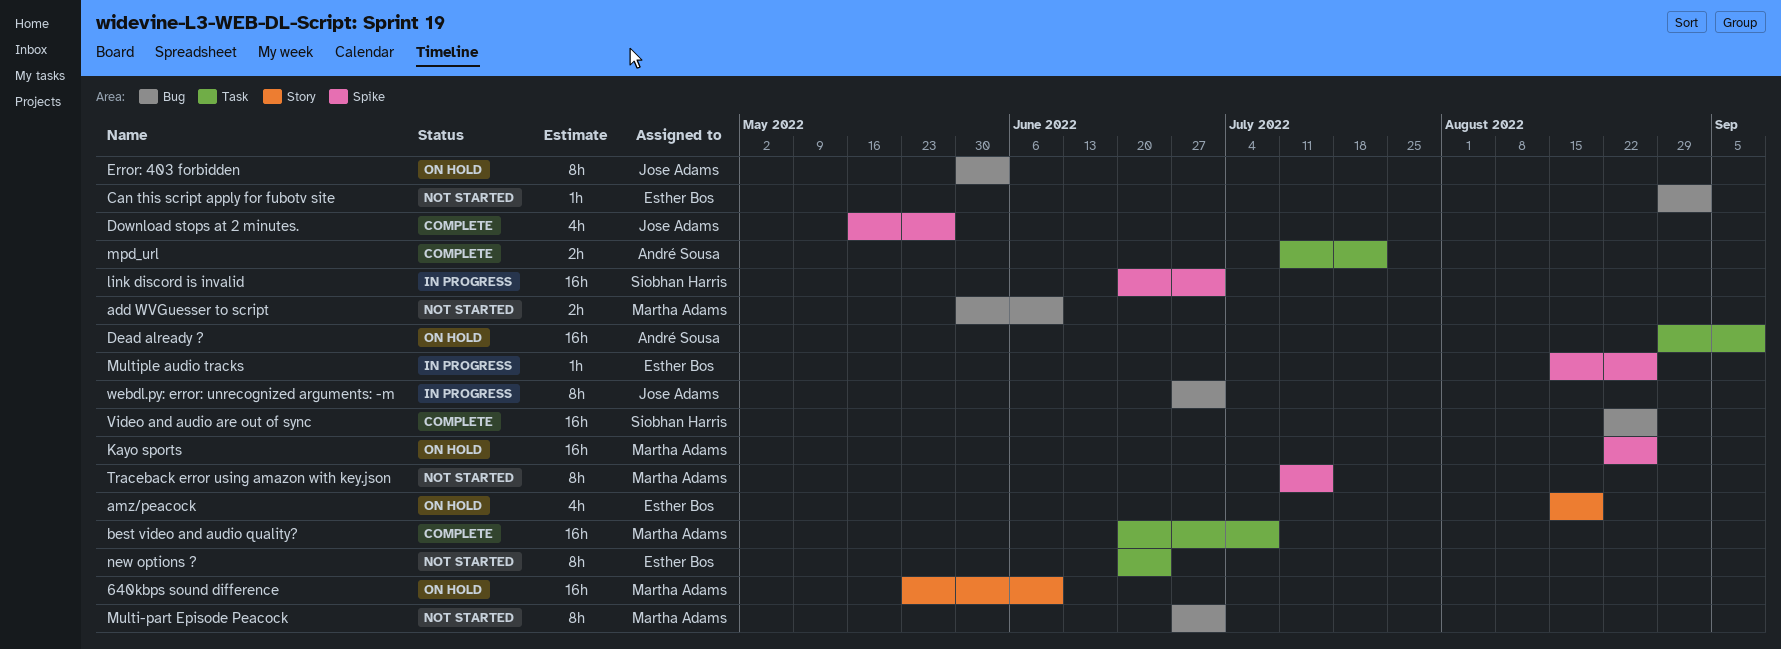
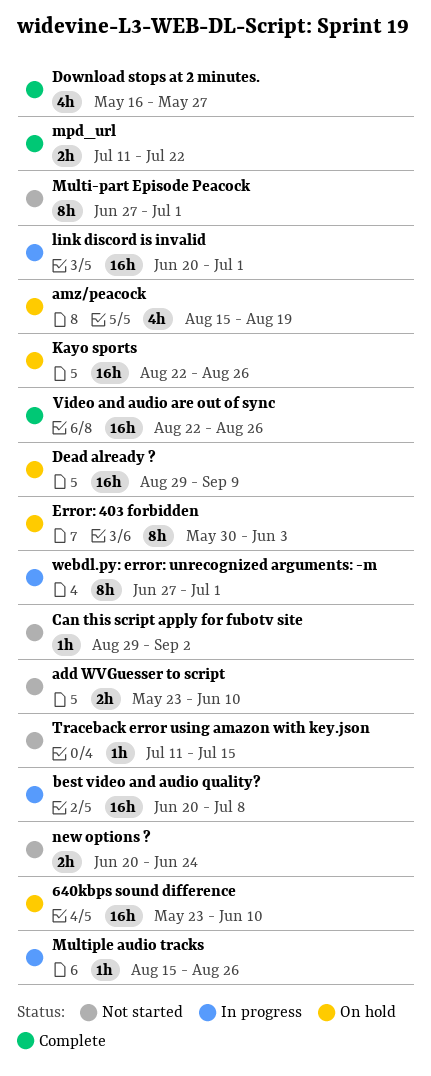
add WVGuesser to script, start: May 30 -> May 23
best video and audio quality?, status: Complete -> In progress
new options ?, estimate: 8h -> 2h
Traceback error using amazon with key.json, estimate: 8h -> 1h

